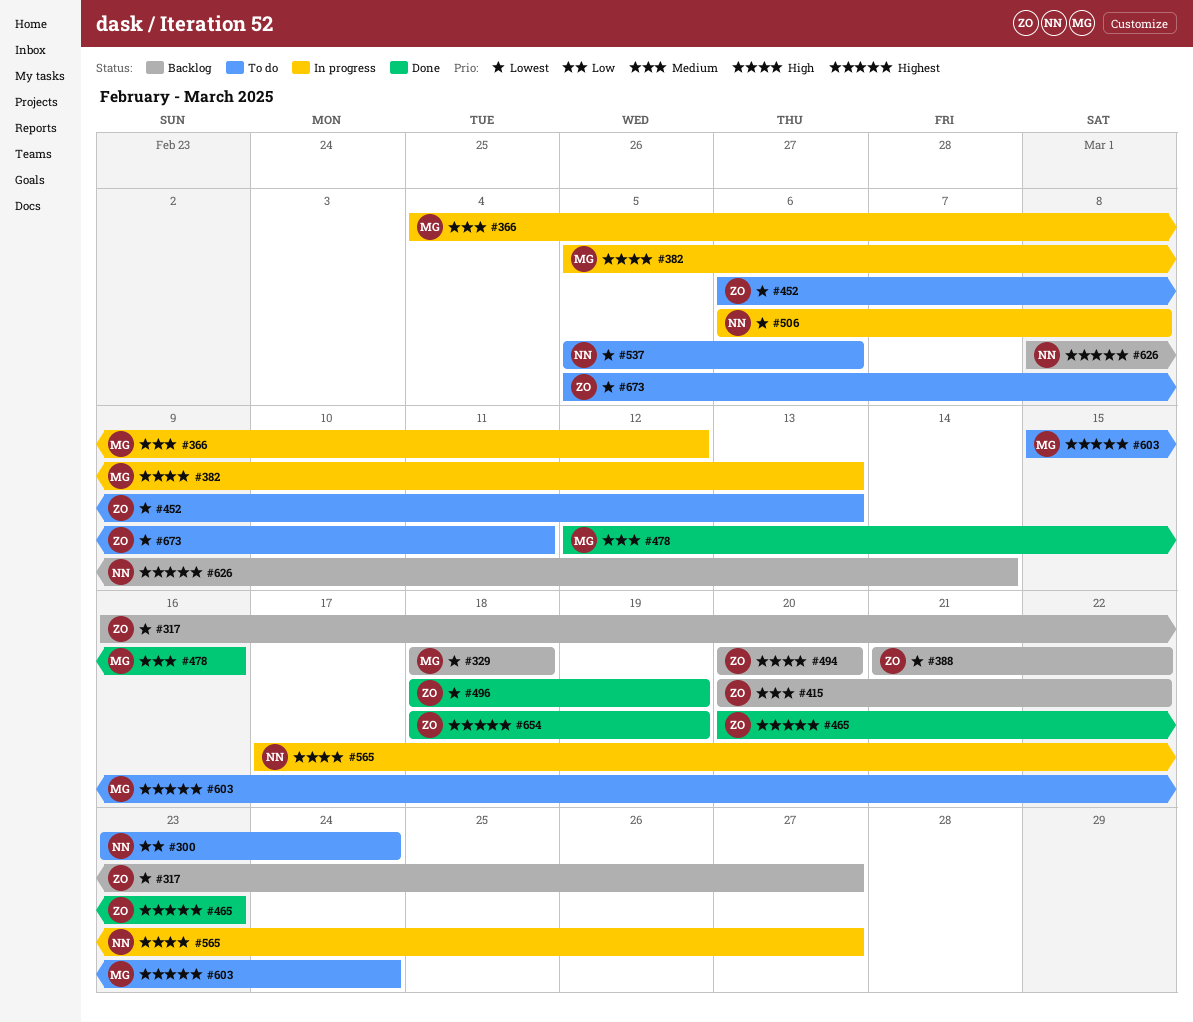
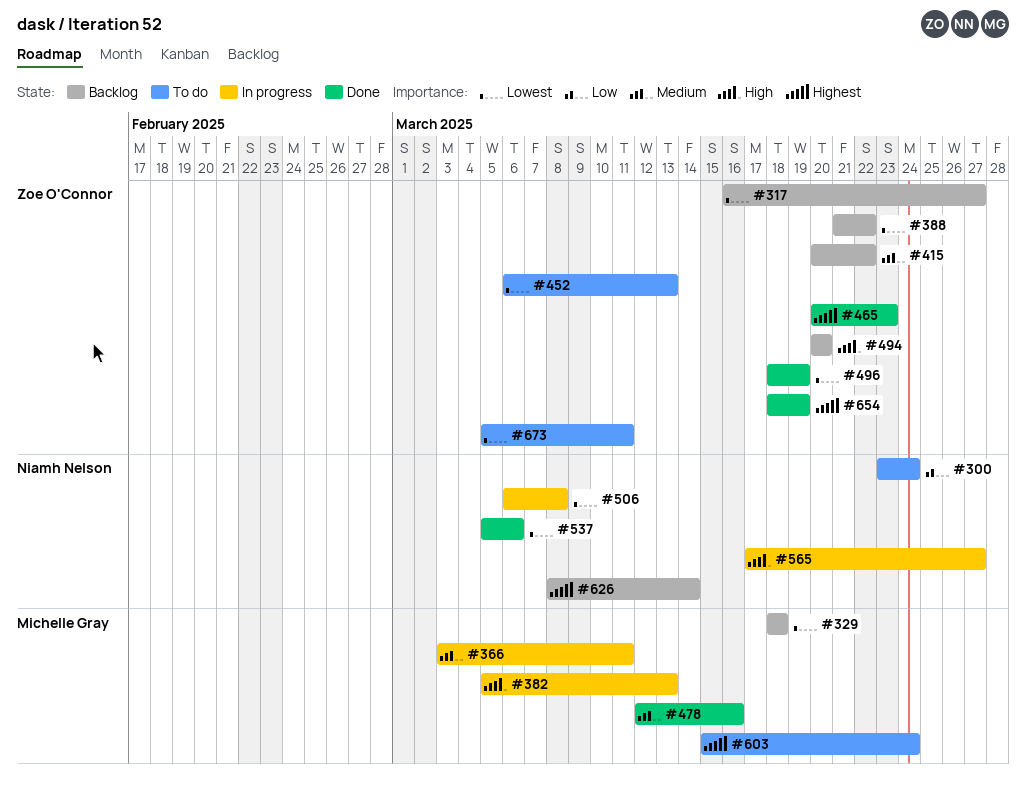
#366, start: Mar 4 -> Mar 3
#366, due: Mar 12 -> Mar 11
#537, status: To do -> Done

